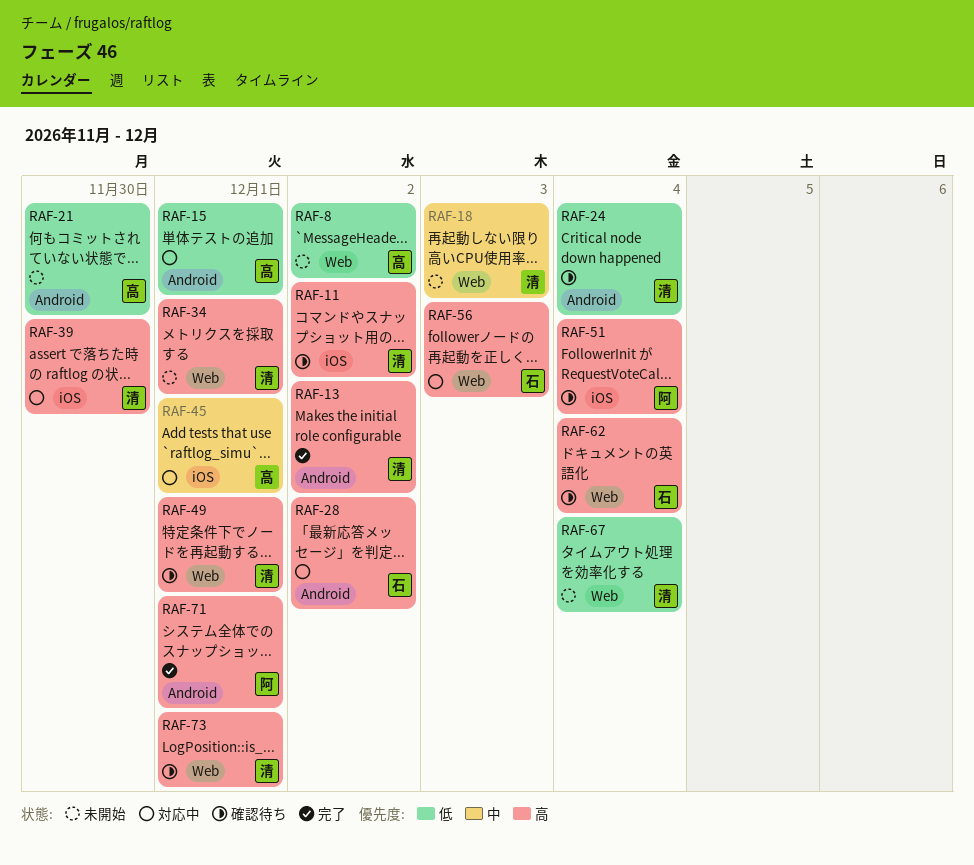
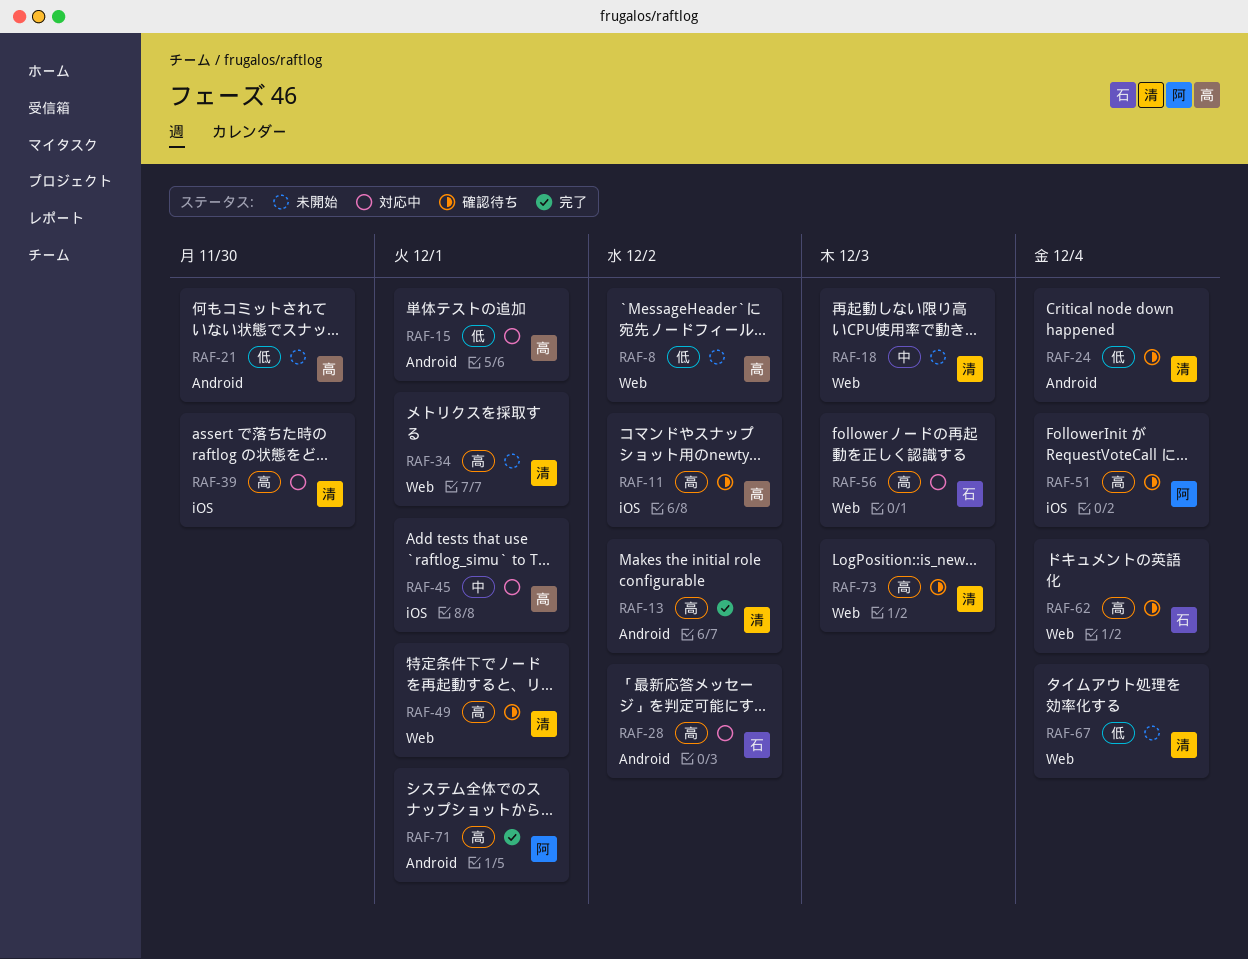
RAF-11, owner: 清 -> 高
RAF-73, due: Dec 1 -> Dec 3

